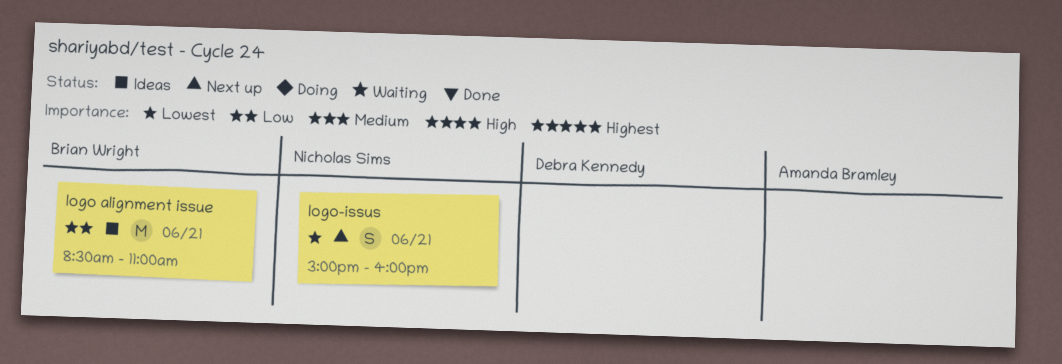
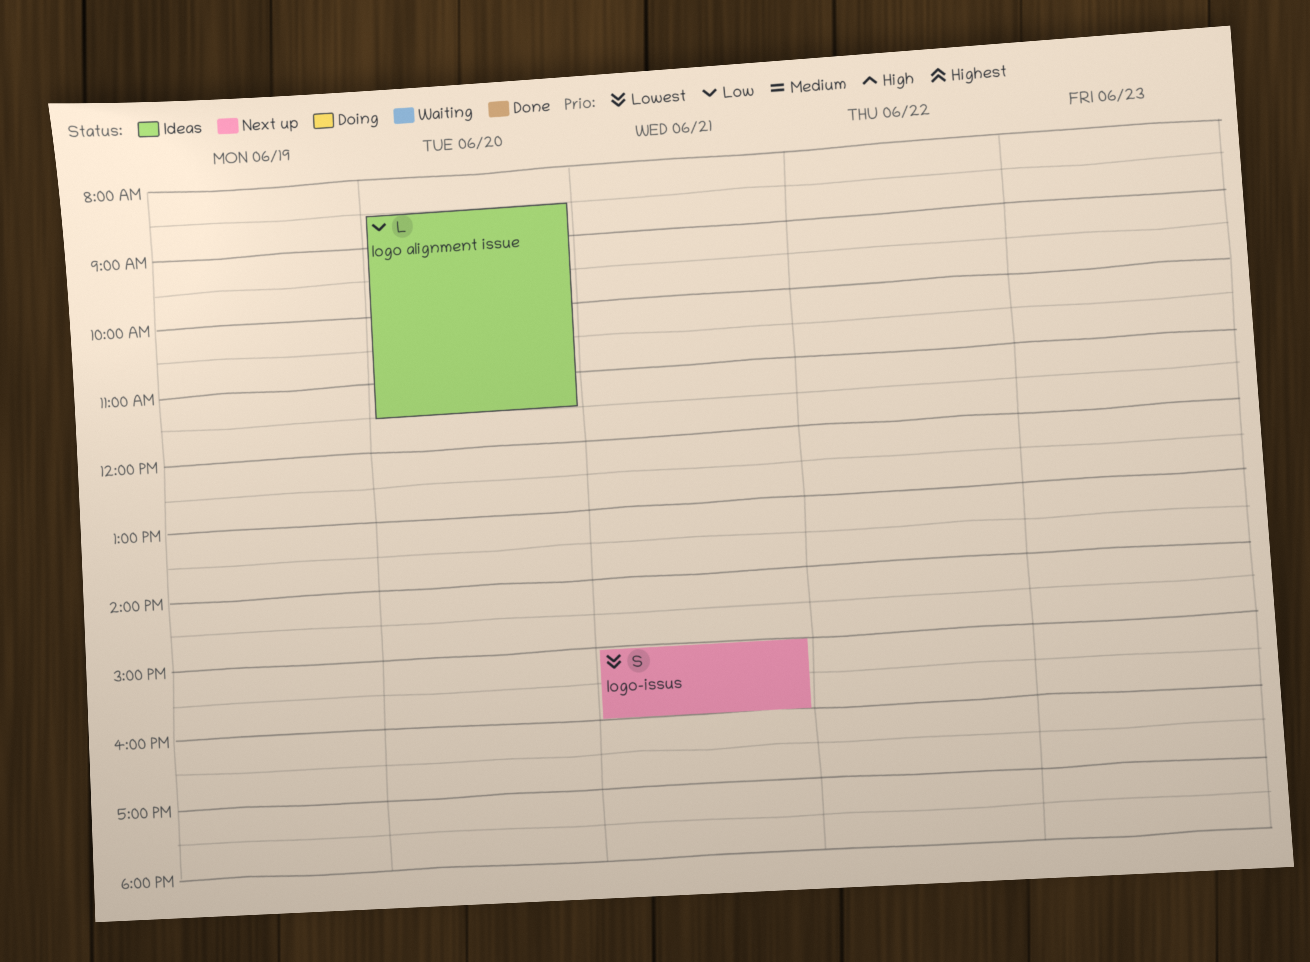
logo alignment issue, estimate: M -> L
logo alignment issue, day: Jun 21 -> Jun 20
logo alignment issue, ends: 11:00 -> 11:30

